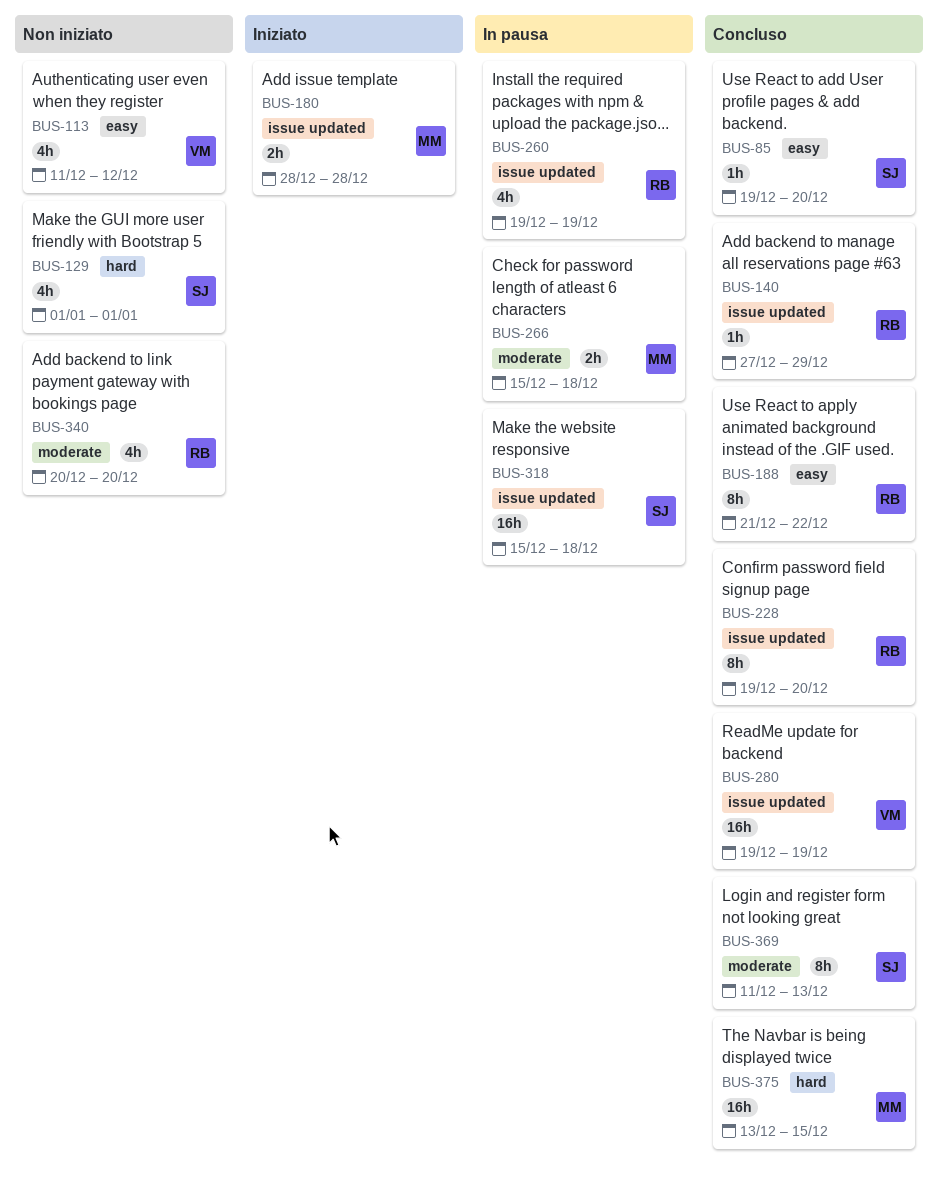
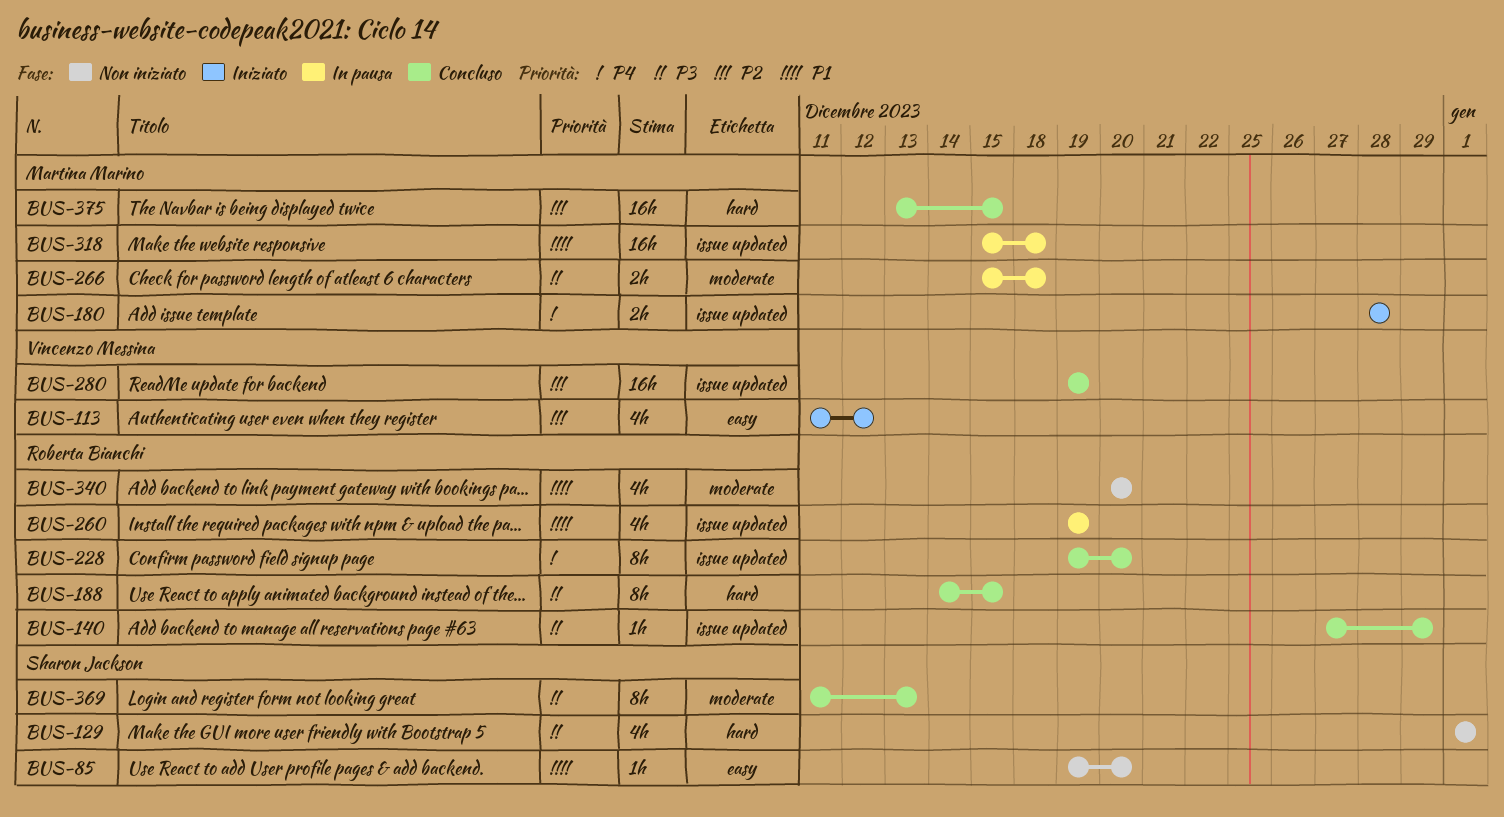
BUS-85, status: Concluso -> Non iniziato
BUS-113, status: Non iniziato -> Iniziato
BUS-188, label: easy -> hard
BUS-188, start: Dec 21 -> Dec 14
BUS-188, due: Dec 22 -> Dec 15
BUS-318, owner: Sharon Jackson -> Martina Marino

